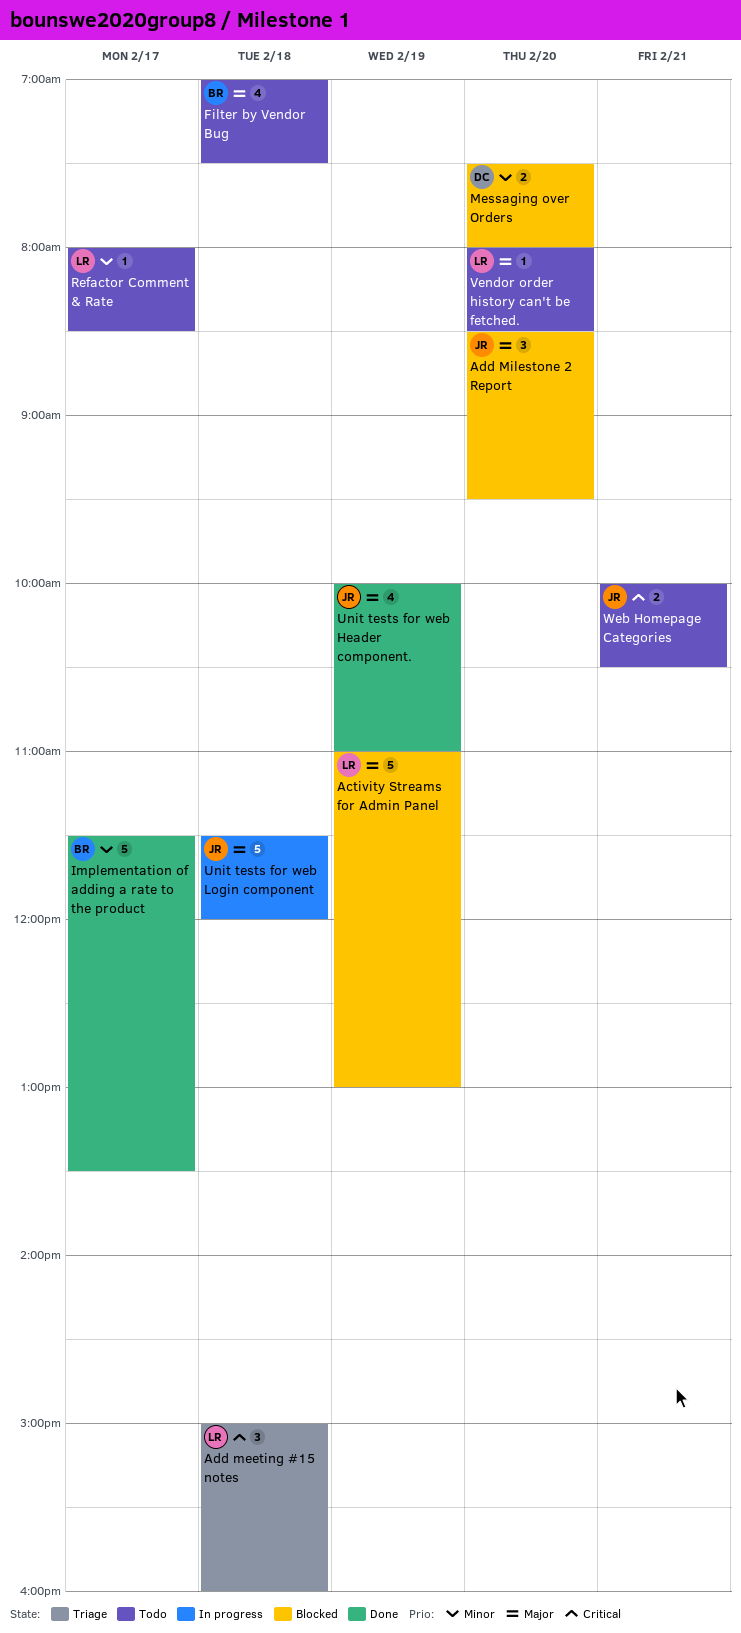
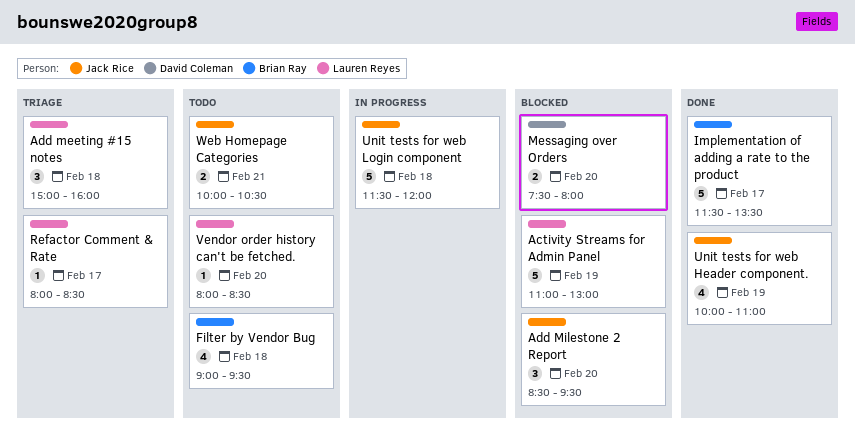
Filter by Vendor Bug, begins: 07:00 -> 09:00
Filter by Vendor Bug, ends: 07:30 -> 09:30
Refactor Comment & Rate, status: Todo -> Triage

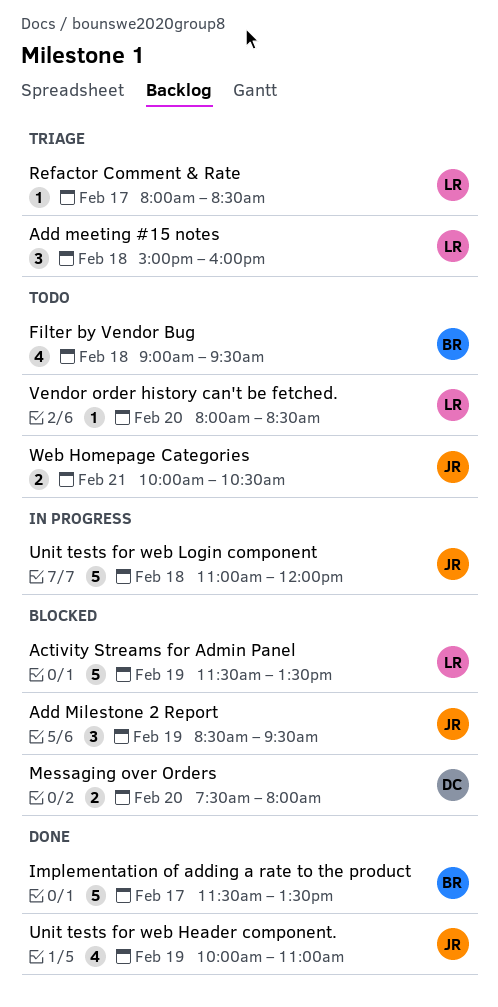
Activity Streams for Admin Panel, begins: 11:00 -> 11:30
Activity Streams for Admin Panel, ends: 13:00 -> 13:30
Add Milestone 2 Report, day: Feb 20 -> Feb 19
Unit tests for web Login component, begins: 11:30 -> 11:00

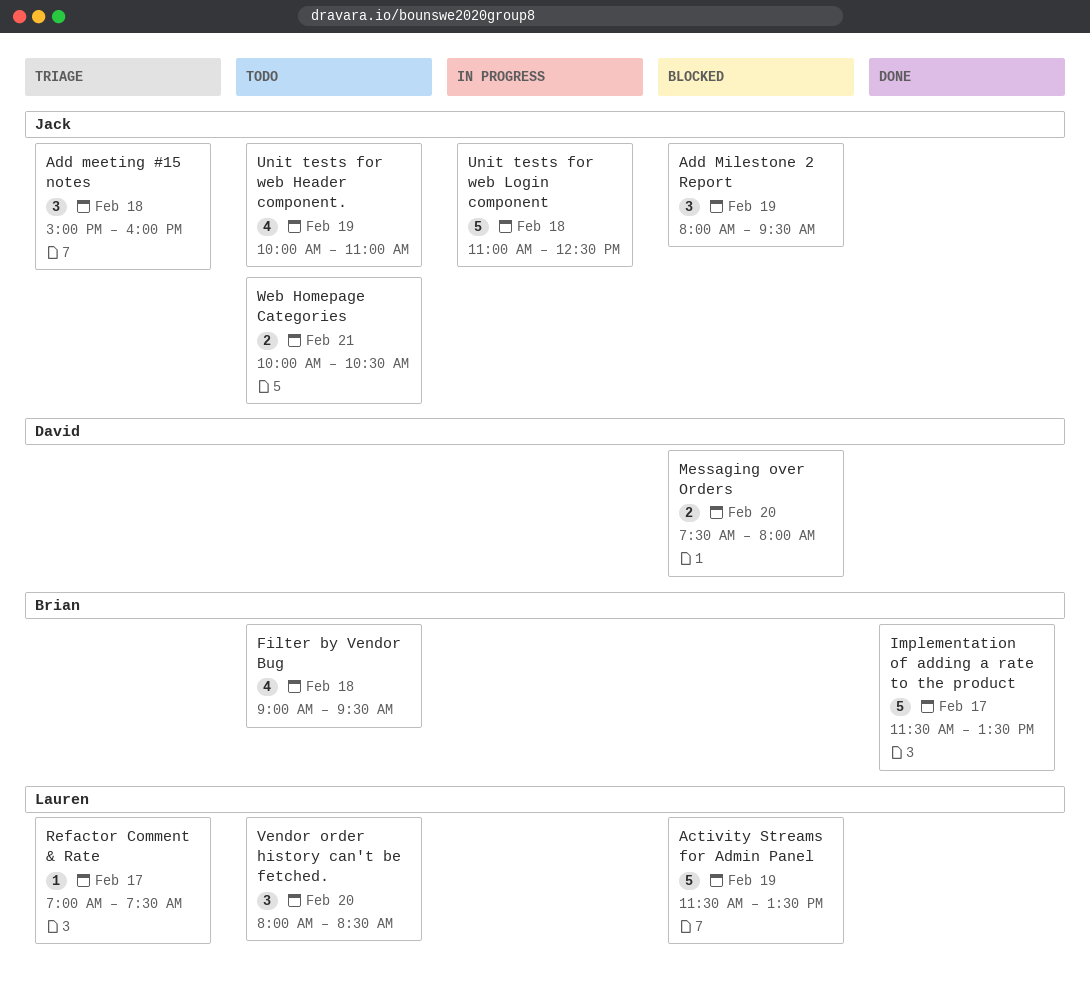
Add meeting #15 notes, owner: Lauren -> Jack
Add Milestone 2 Report, begins: 08:30 -> 08:00
Refactor Comment & Rate, begins: 08:00 -> 07:00
Refactor Comment & Rate, ends: 08:30 -> 07:30
Unit tests for web Header component., status: Done -> Todo
Unit tests for web Login component, ends: 12:00 -> 12:30
Vendor order history can't be fetched., estimate: 1 -> 3

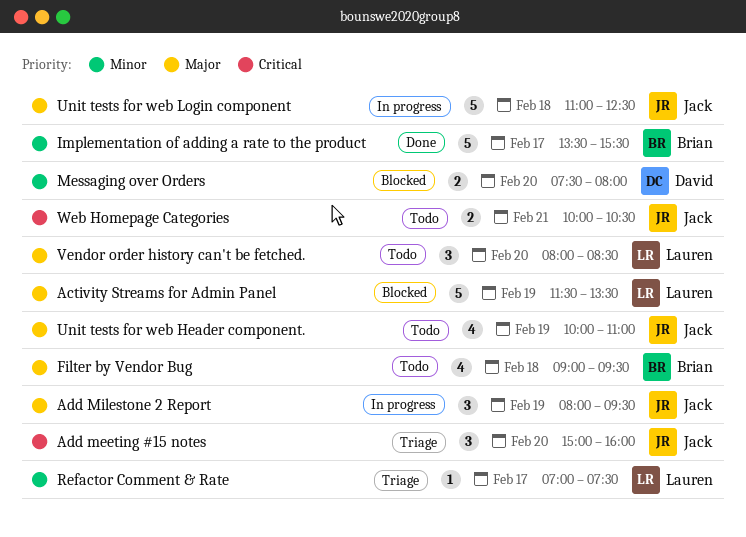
Add meeting #15 notes, day: Feb 18 -> Feb 20
Add Milestone 2 Report, status: Blocked -> In progress
Implementation of adding a rate to the product, begins: 11:30 -> 13:30
Implementation of adding a rate to the product, ends: 13:30 -> 15:30

